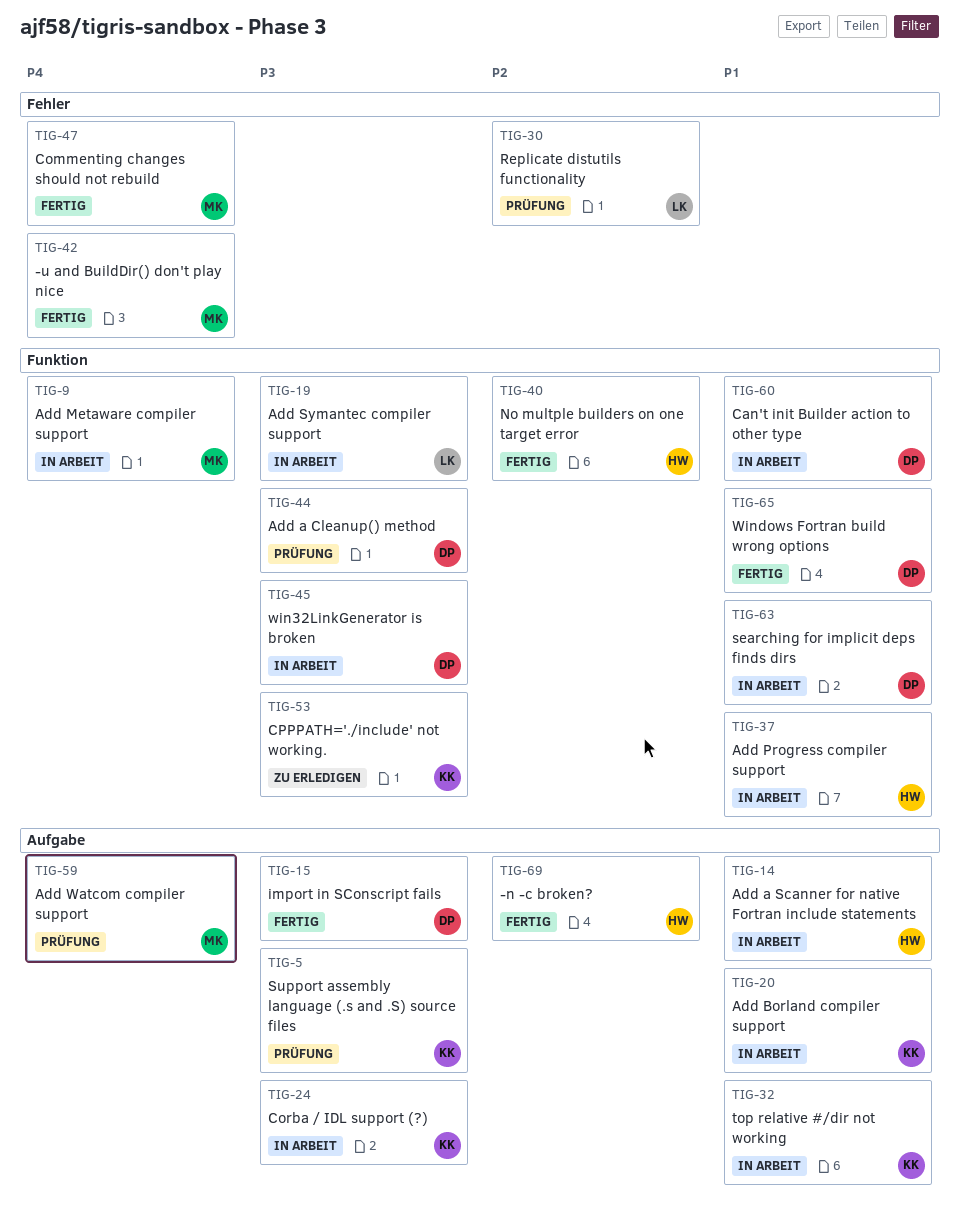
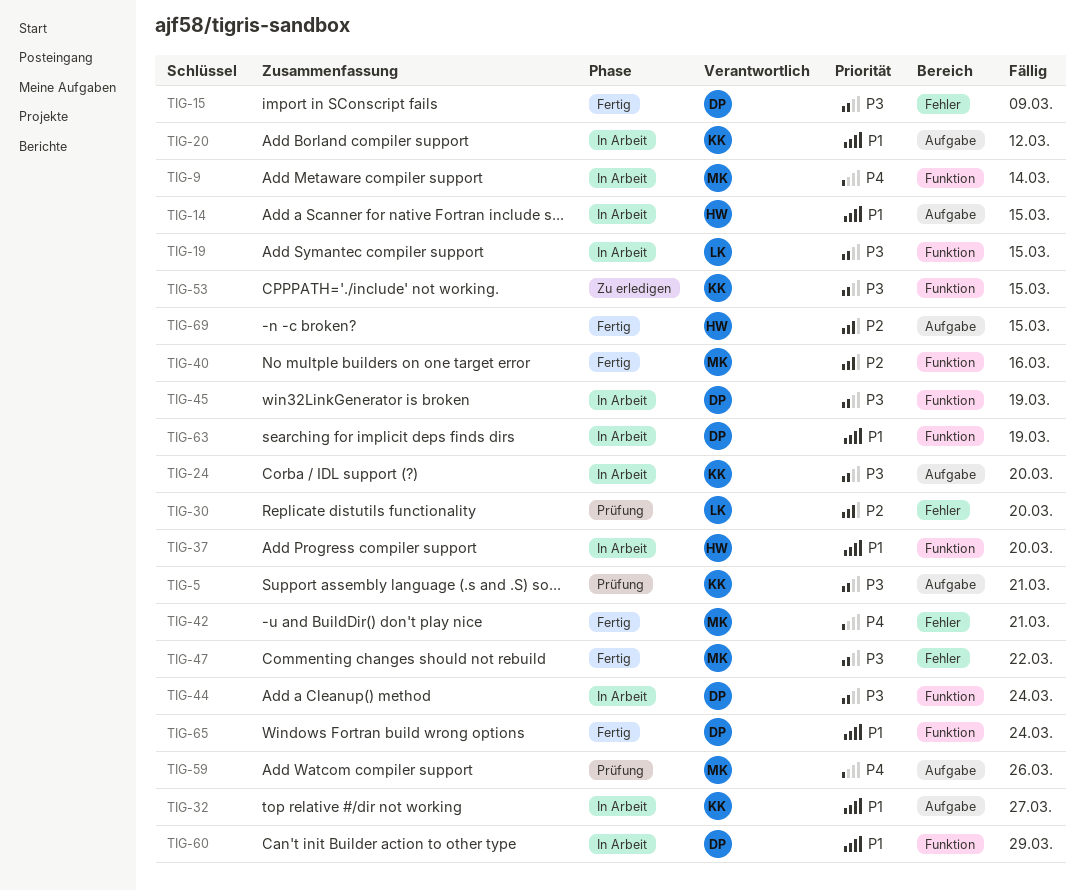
TIG-15, label: Aufgabe -> Fehler
TIG-40, owner: HW -> MK
TIG-44, status: Prüfung -> In Arbeit
TIG-47, priority: P4 -> P3

